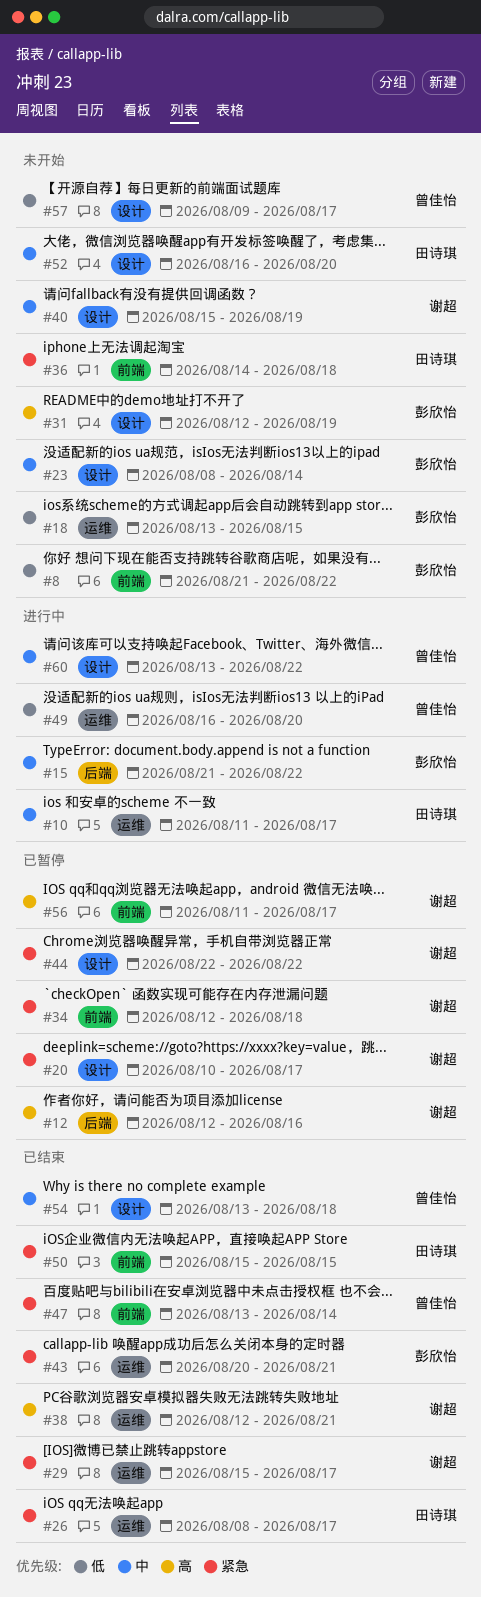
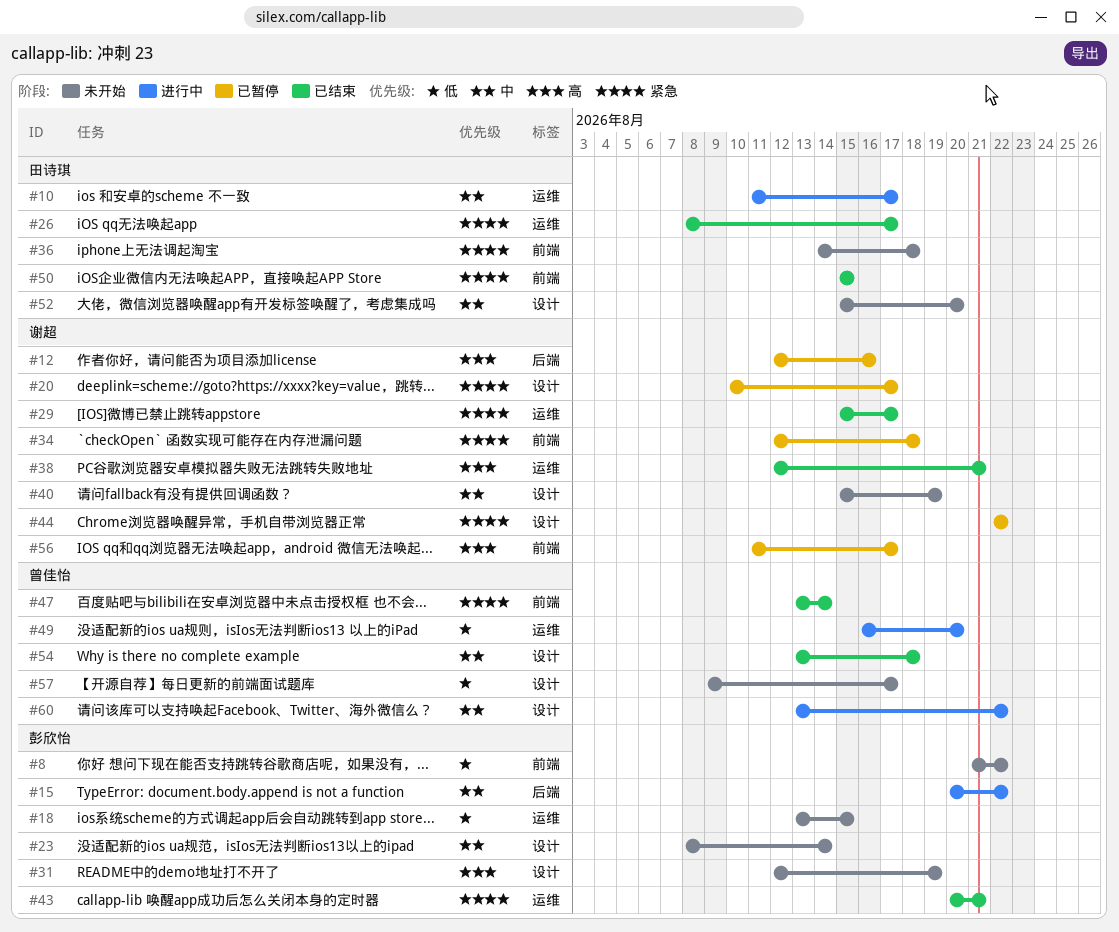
#15, start: Aug 21 -> Aug 20
#52, start: Aug 16 -> Aug 15

